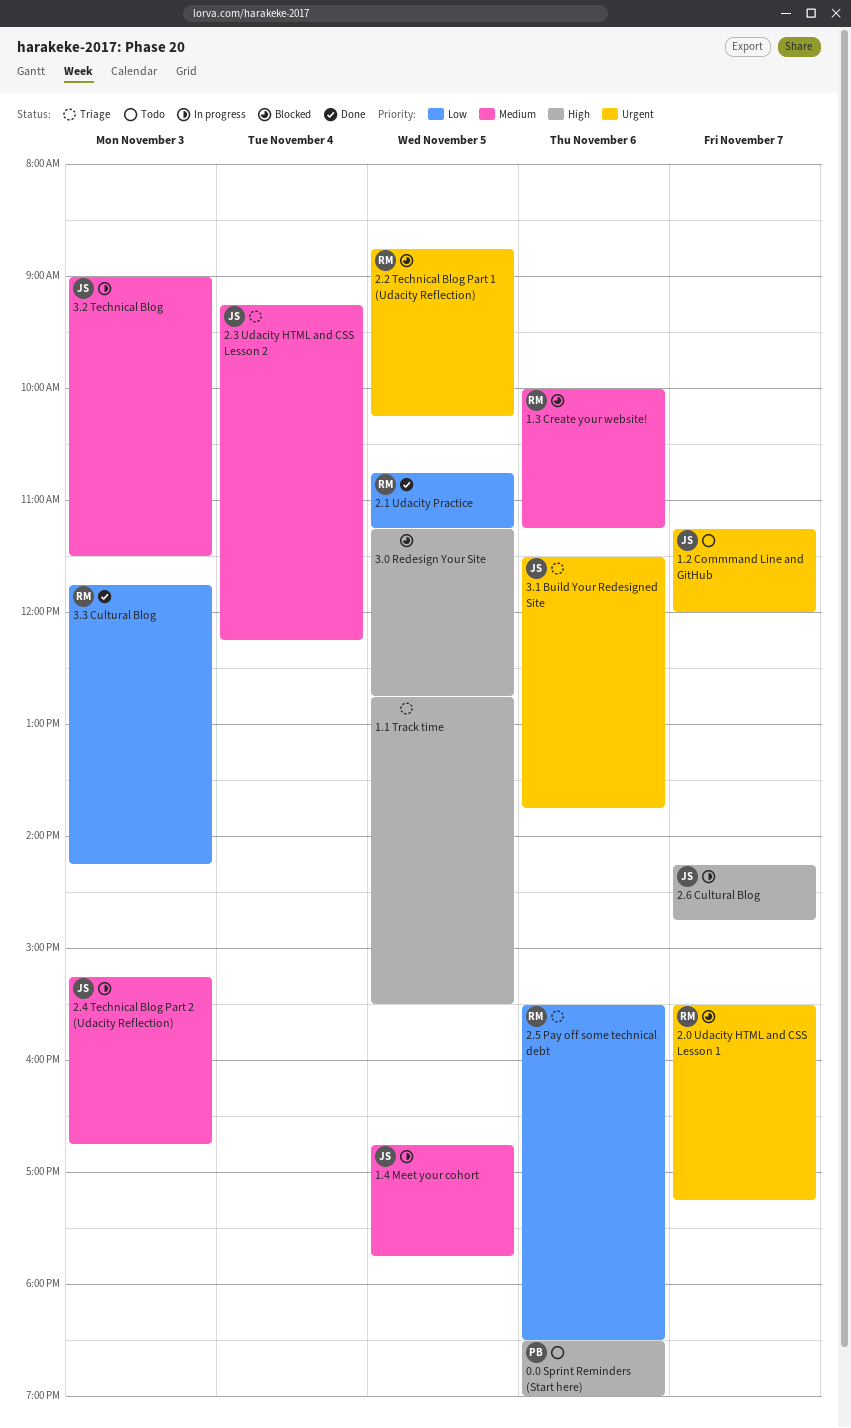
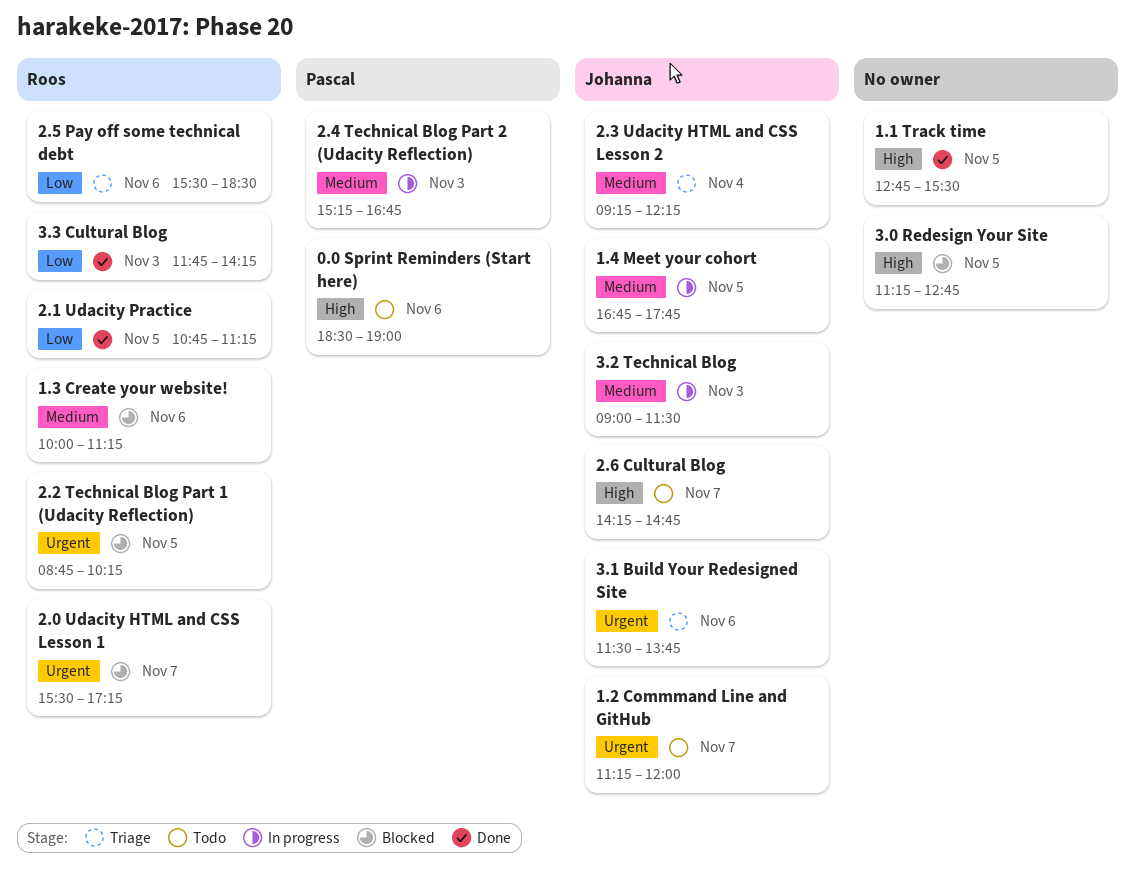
1.1 Track time, status: Triage -> Done
2.4 Technical Blog Part 2 (Udacity Reflection), owner: Johanna -> Pascal
2.6 Cultural Blog, status: In progress -> Todo

